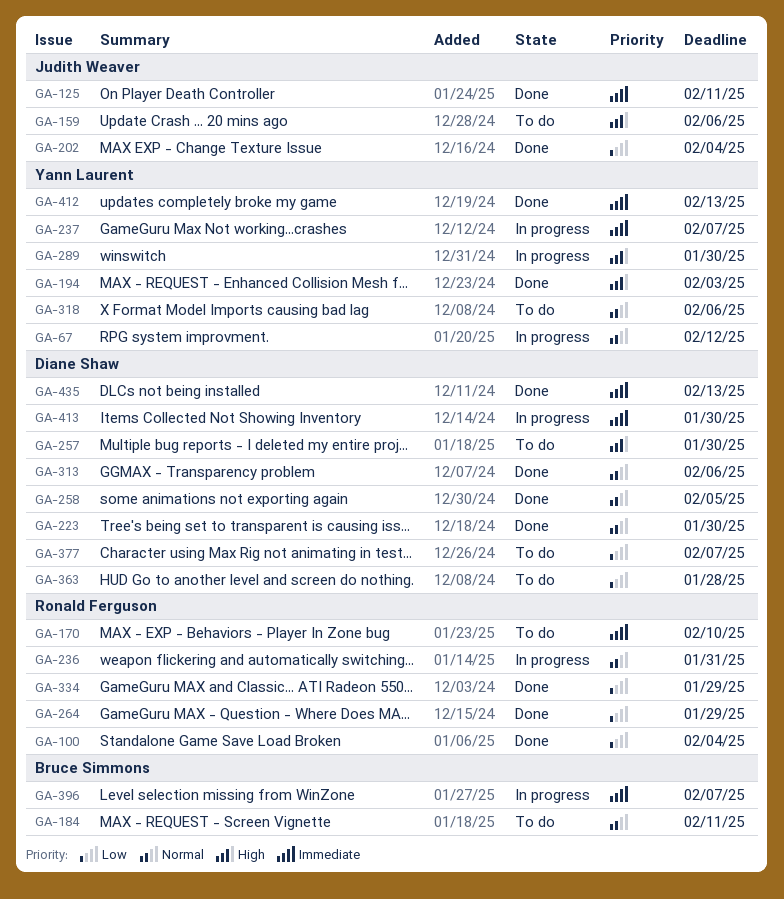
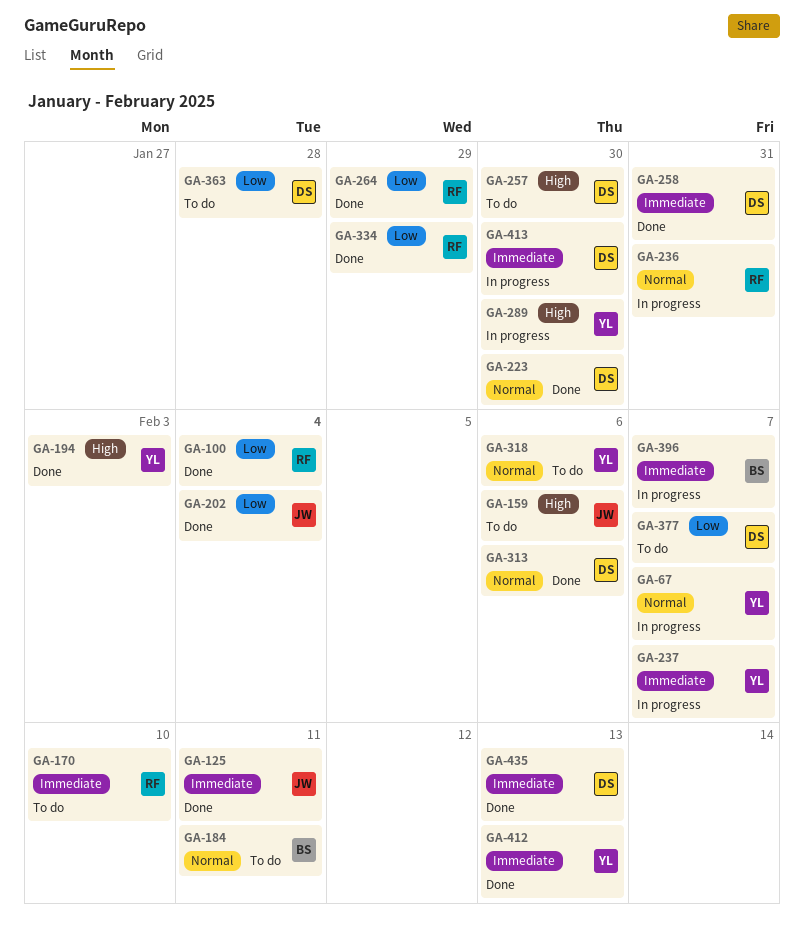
GA-67, due: Feb 12 -> Feb 7
GA-258, priority: Normal -> Immediate
GA-258, due: Feb 5 -> Jan 31

